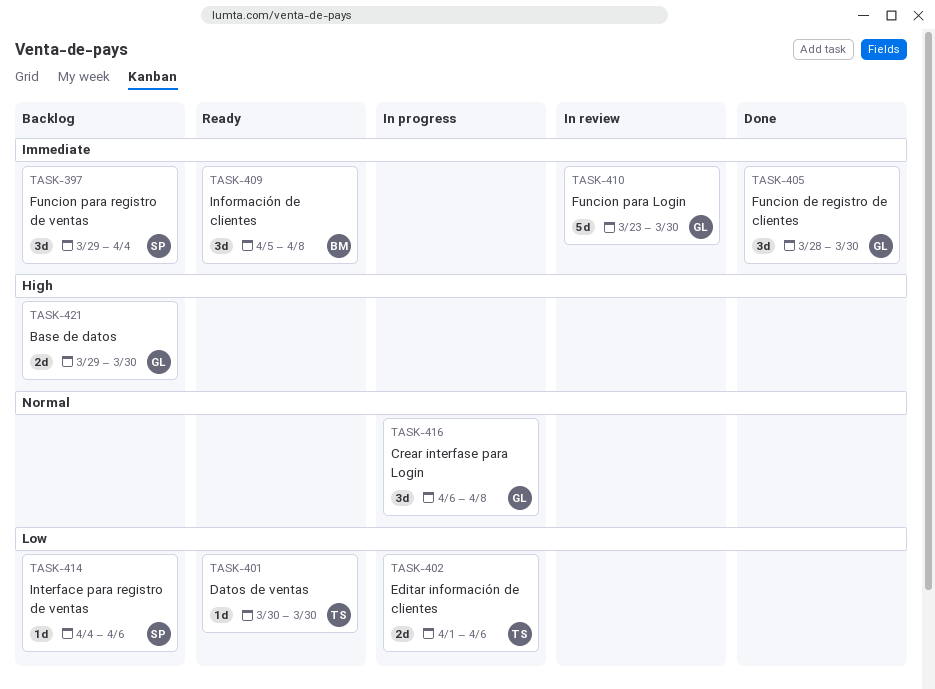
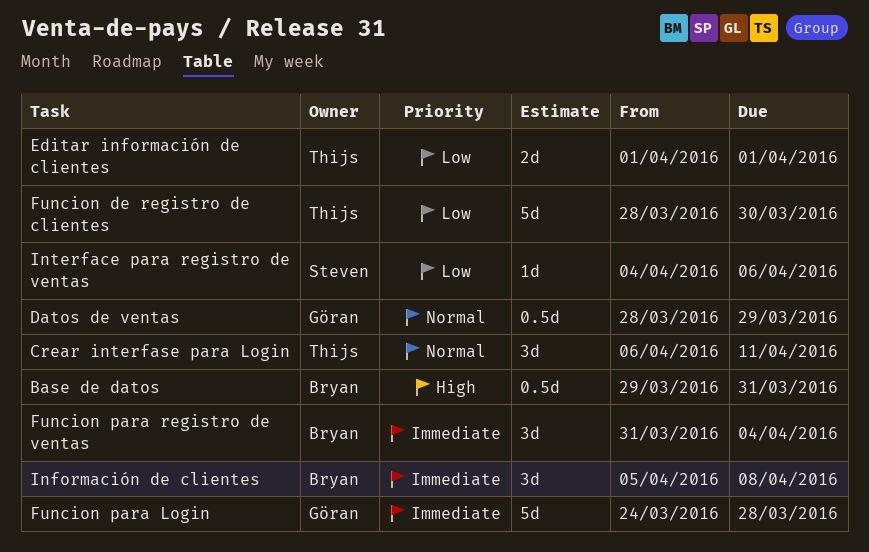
Base de datos, owner: Göran -> Bryan
Base de datos, estimate: 2d -> 0.5d
Base de datos, due: Mar 30 -> Mar 31
Crear interfase para Login, owner: Göran -> Thijs
Crear interfase para Login, due: Apr 8 -> Apr 11
Datos de ventas, owner: Thijs -> Göran
Datos de ventas, priority: Low -> Normal
Datos de ventas, estimate: 1d -> 0.5d
Datos de ventas, start: Mar 30 -> Mar 28
Datos de ventas, due: Mar 30 -> Mar 29
Editar información de clientes, due: Apr 6 -> Apr 1
Funcion de registro de clientes, owner: Göran -> Thijs
Funcion de registro de clientes, priority: Immediate -> Low
Funcion de registro de clientes, estimate: 3d -> 5d
Funcion para Login, start: Mar 23 -> Mar 24
Funcion para Login, due: Mar 30 -> Mar 28
Funcion para registro de ventas, owner: Steven -> Bryan
Funcion para registro de ventas, start: Mar 29 -> Mar 31

